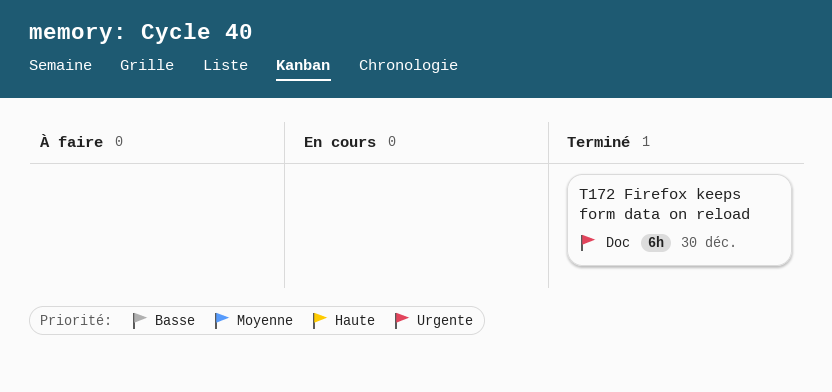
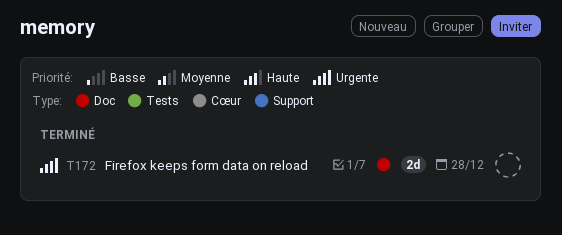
T172, estimate: 6h -> 2d
T172, due: Dec 30 -> Dec 28

